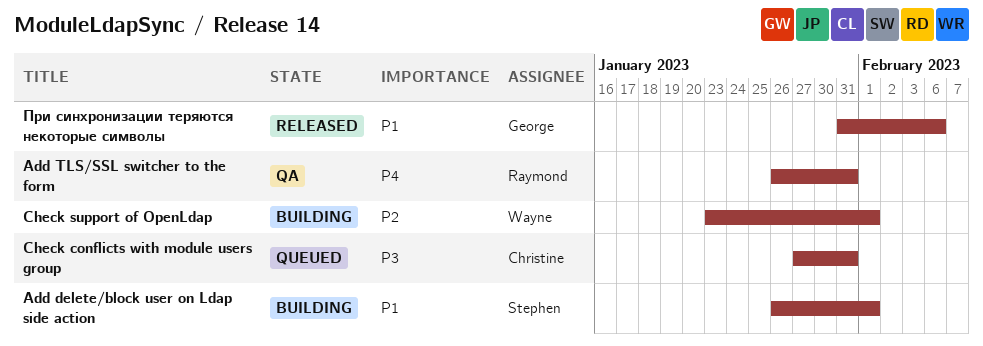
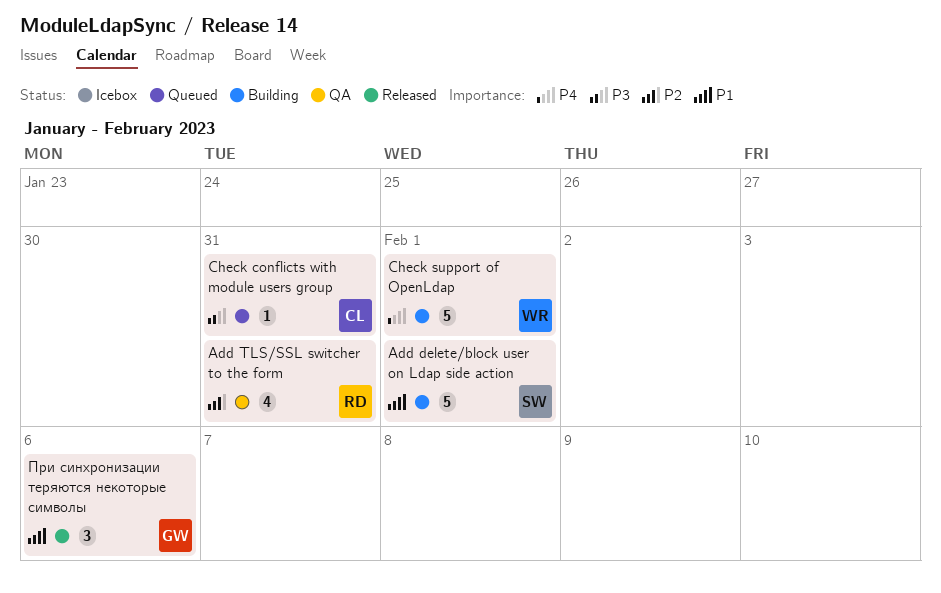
Add TLS/SSL switcher to the form, priority: P4 -> P2
Check support of OpenLdap, priority: P2 -> P4

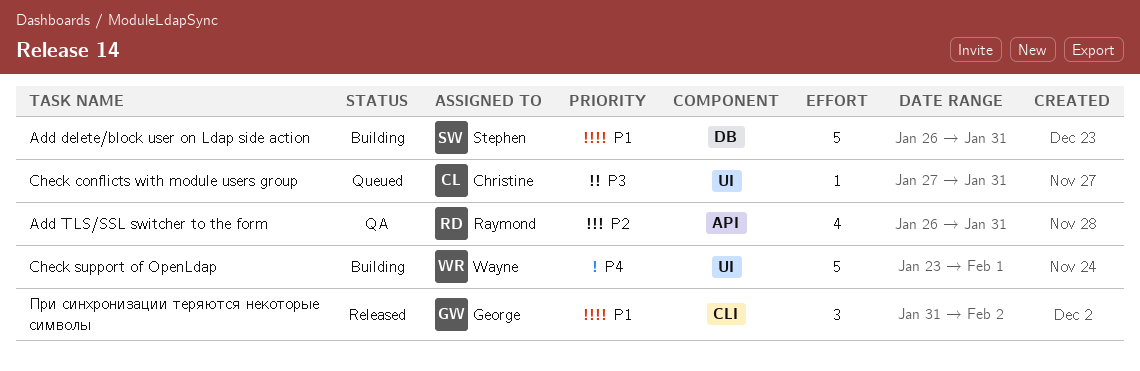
Add delete/block user on Ldap side action, due: Feb 1 -> Jan 31
При синхронизации теряются некоторые символы, due: Feb 6 -> Feb 2

